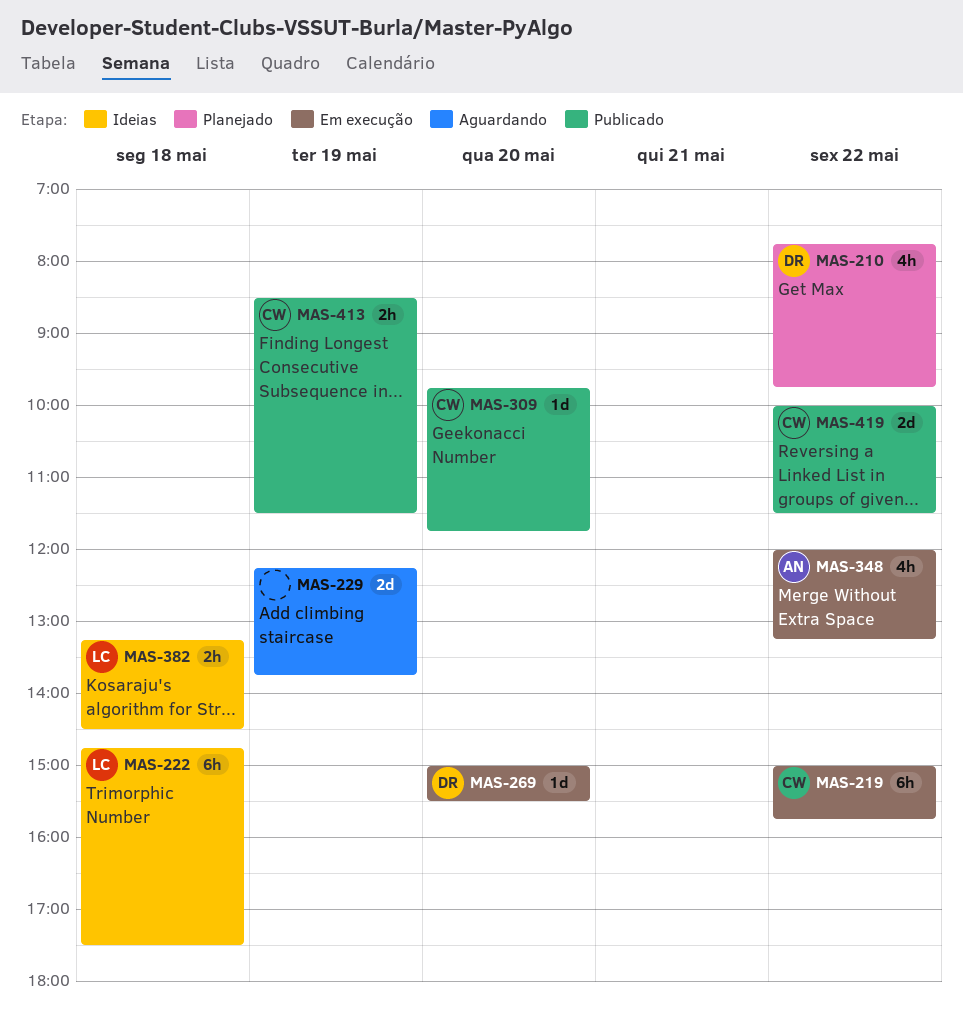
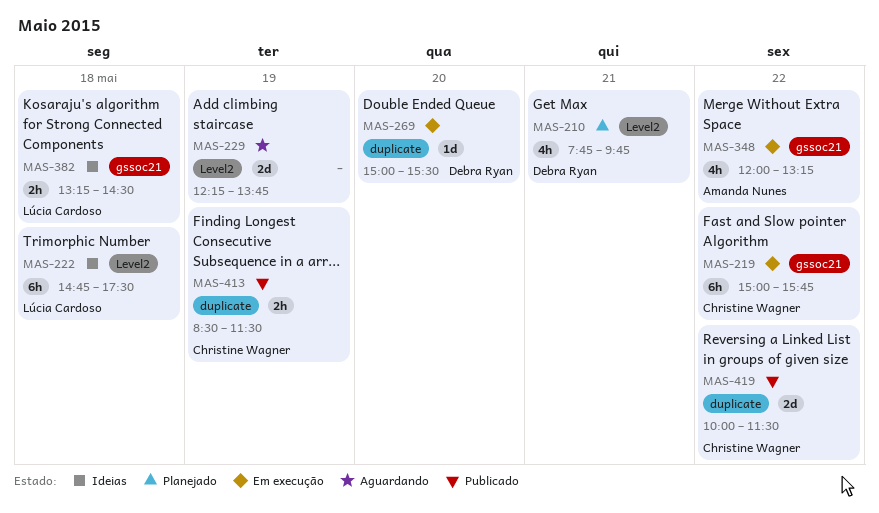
MAS-210, day: May 22 -> May 21
MAS-309: present -> none

